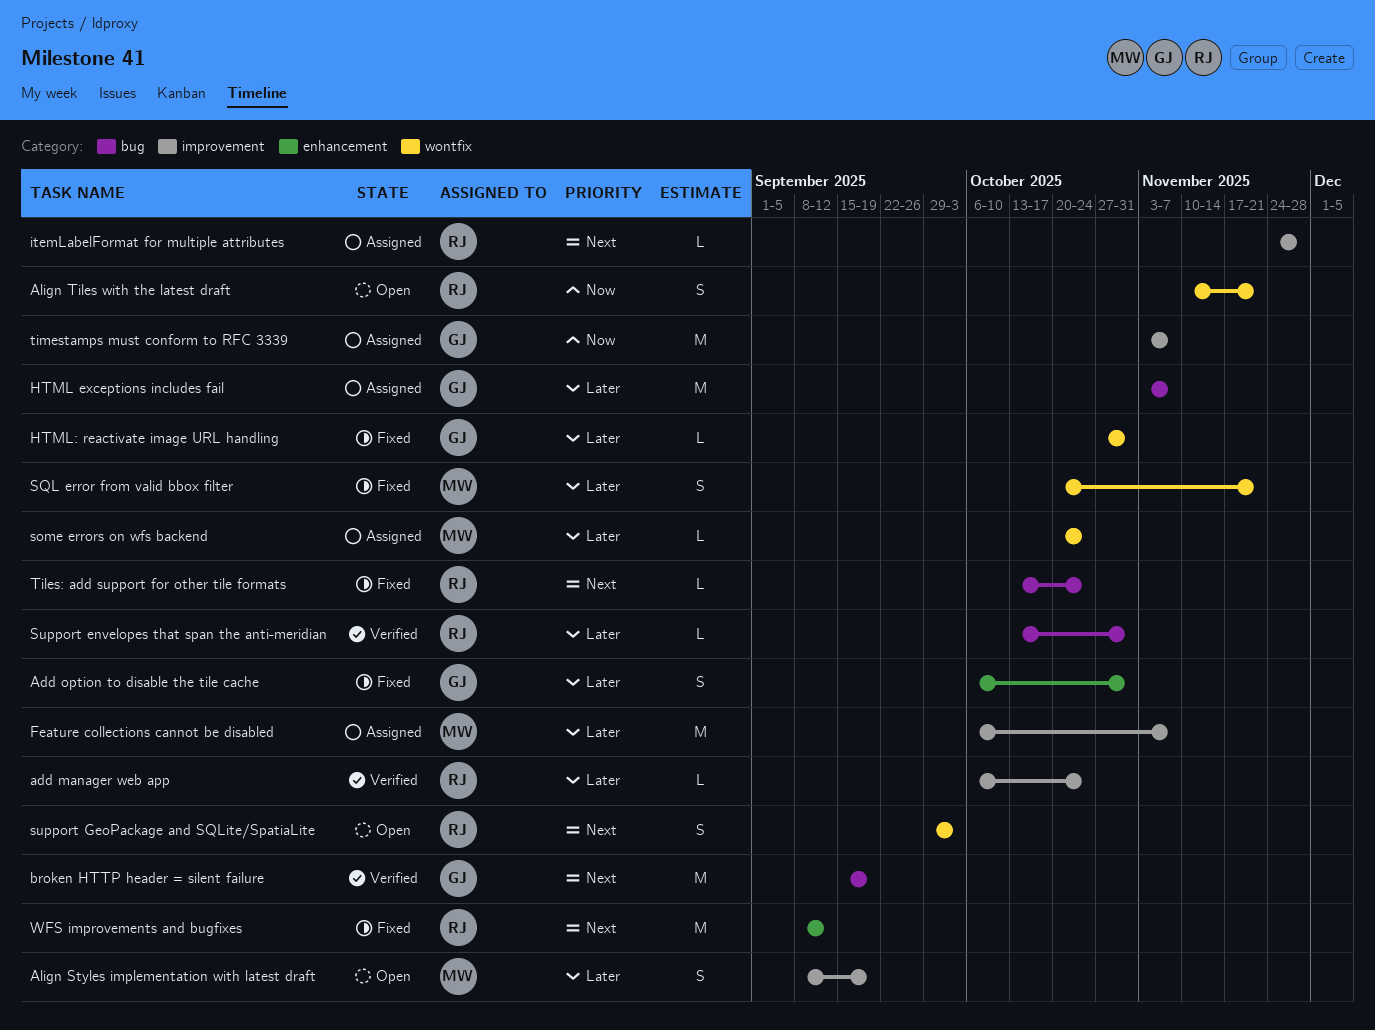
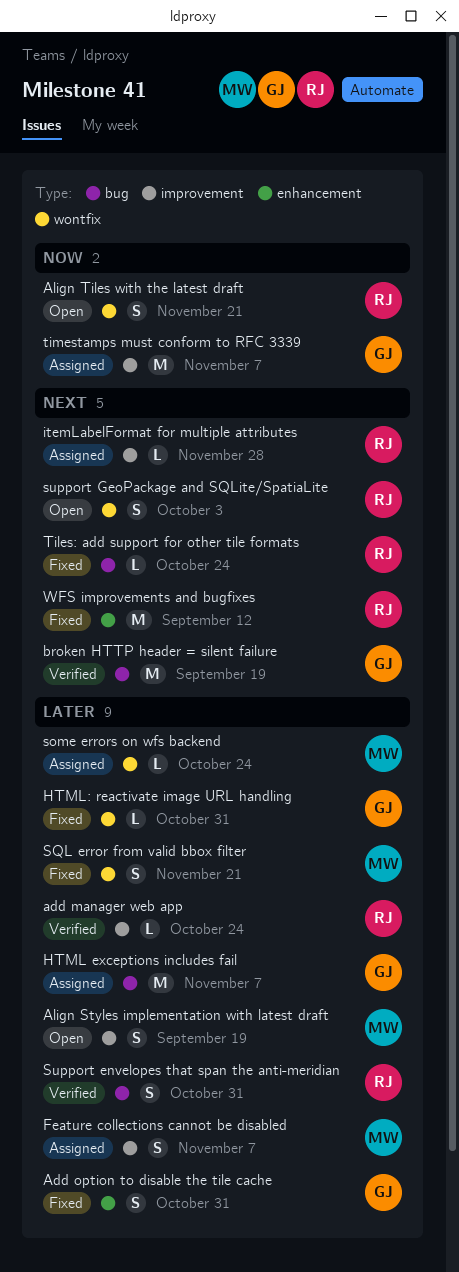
Feature collections cannot be disabled, estimate: M -> S
Support envelopes that span the anti-meridian, estimate: L -> S

